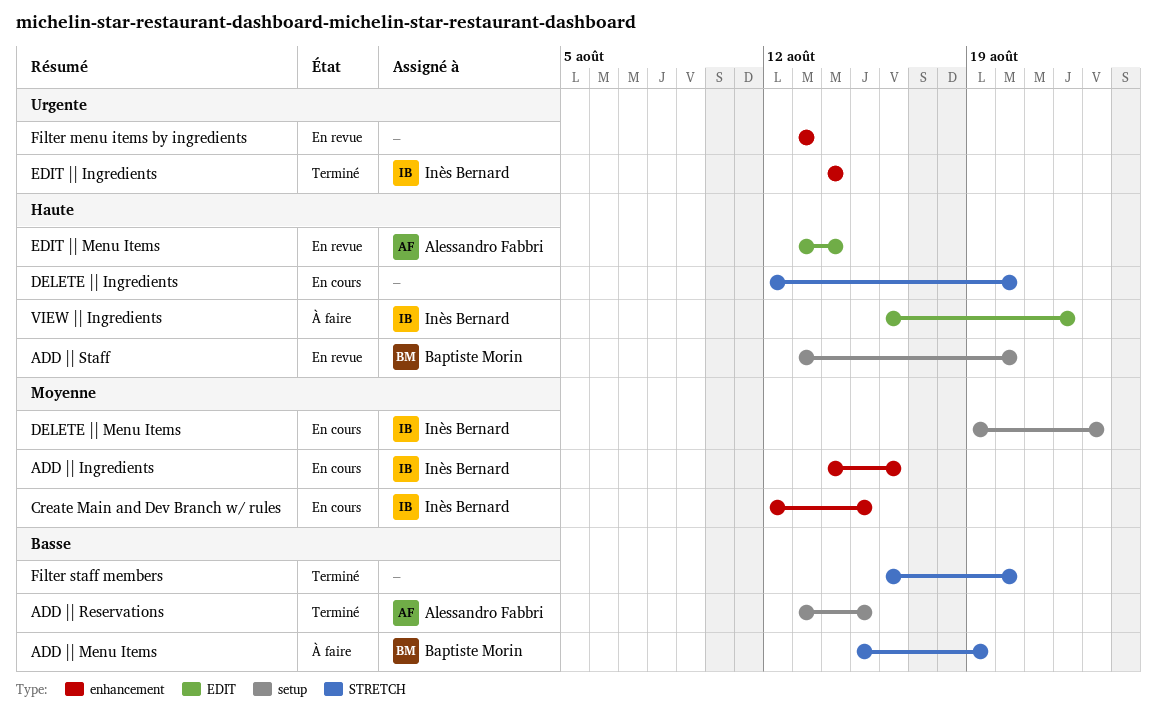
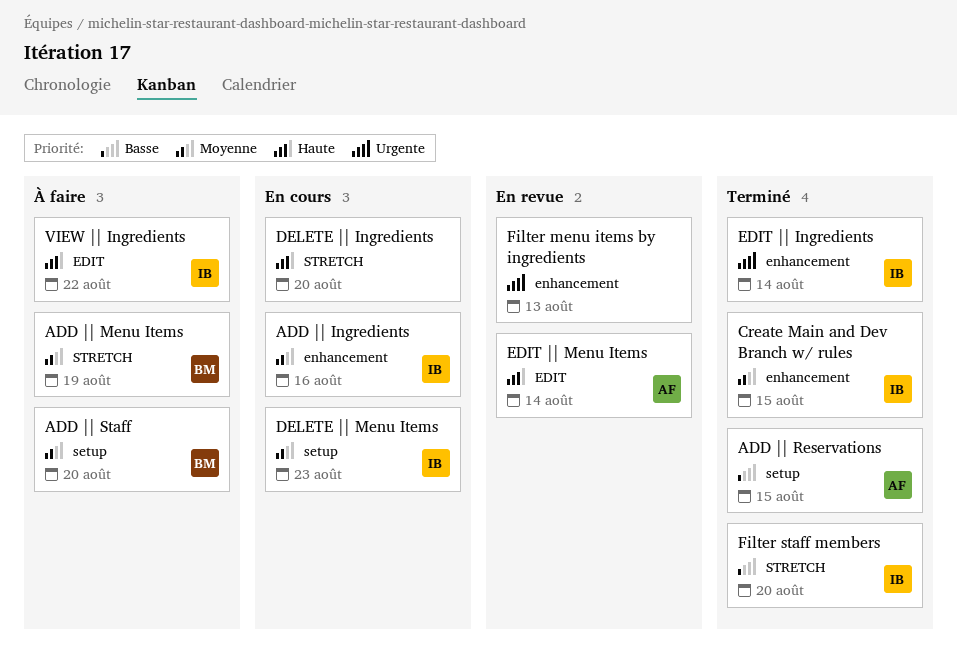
ADD || Menu Items, priority: Basse -> Moyenne
ADD || Staff, status: En revue -> À faire
ADD || Staff, priority: Haute -> Moyenne
Create Main and Dev Branch w/ rules, status: En cours -> Terminé
Filter staff members, owner: none -> Inès Bernard

